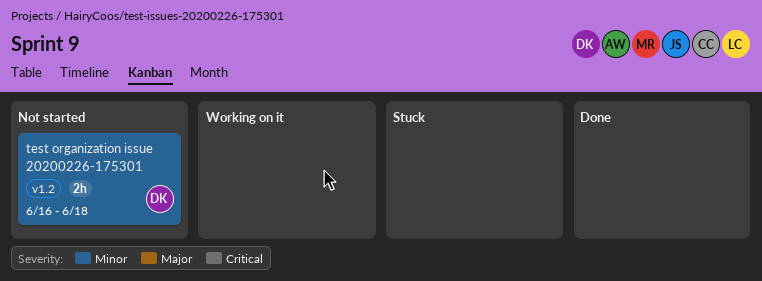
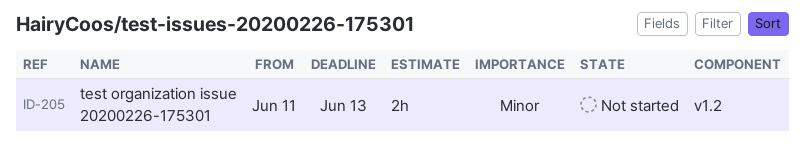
test organization issue 20200226-175301, start: Jun 16 -> Jun 11
test organization issue 20200226-175301, due: Jun 18 -> Jun 13

